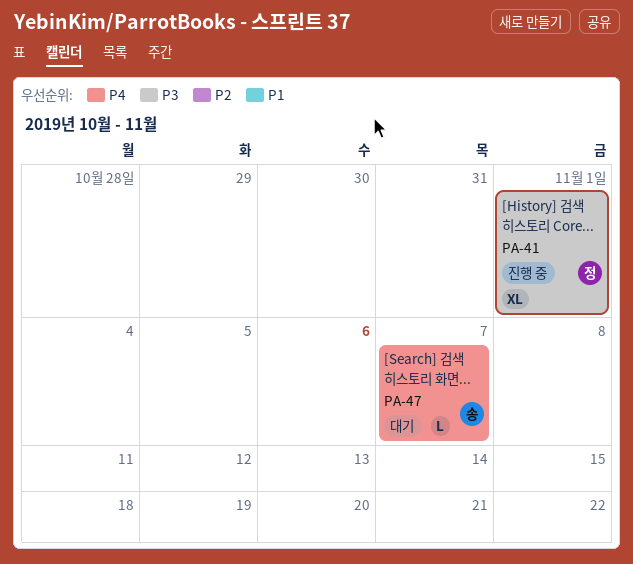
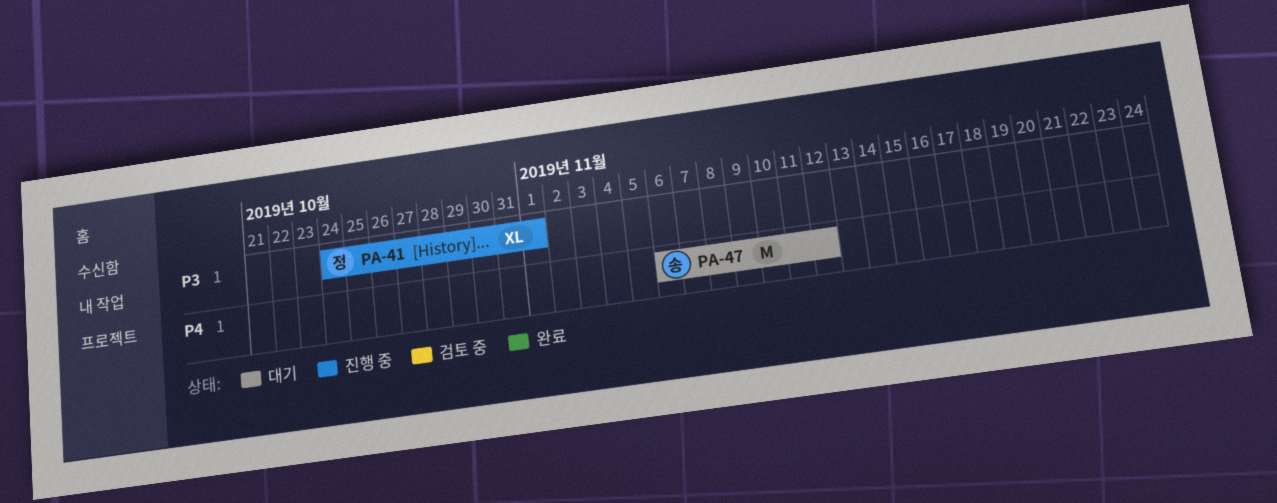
PA-47, estimate: L -> M
PA-47, due: Nov 7 -> Nov 12

